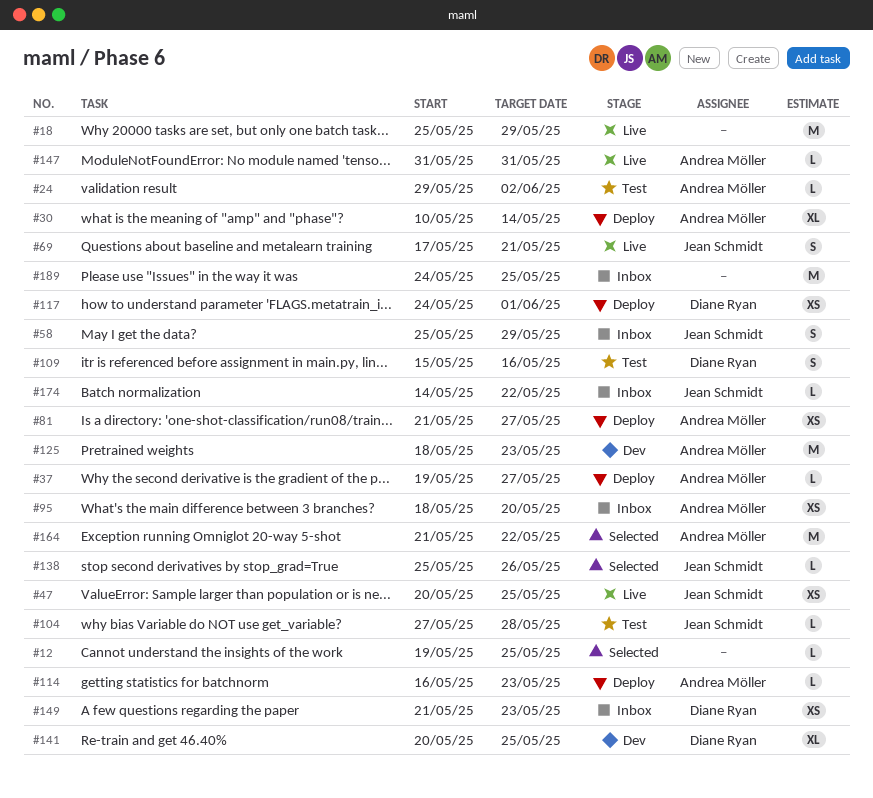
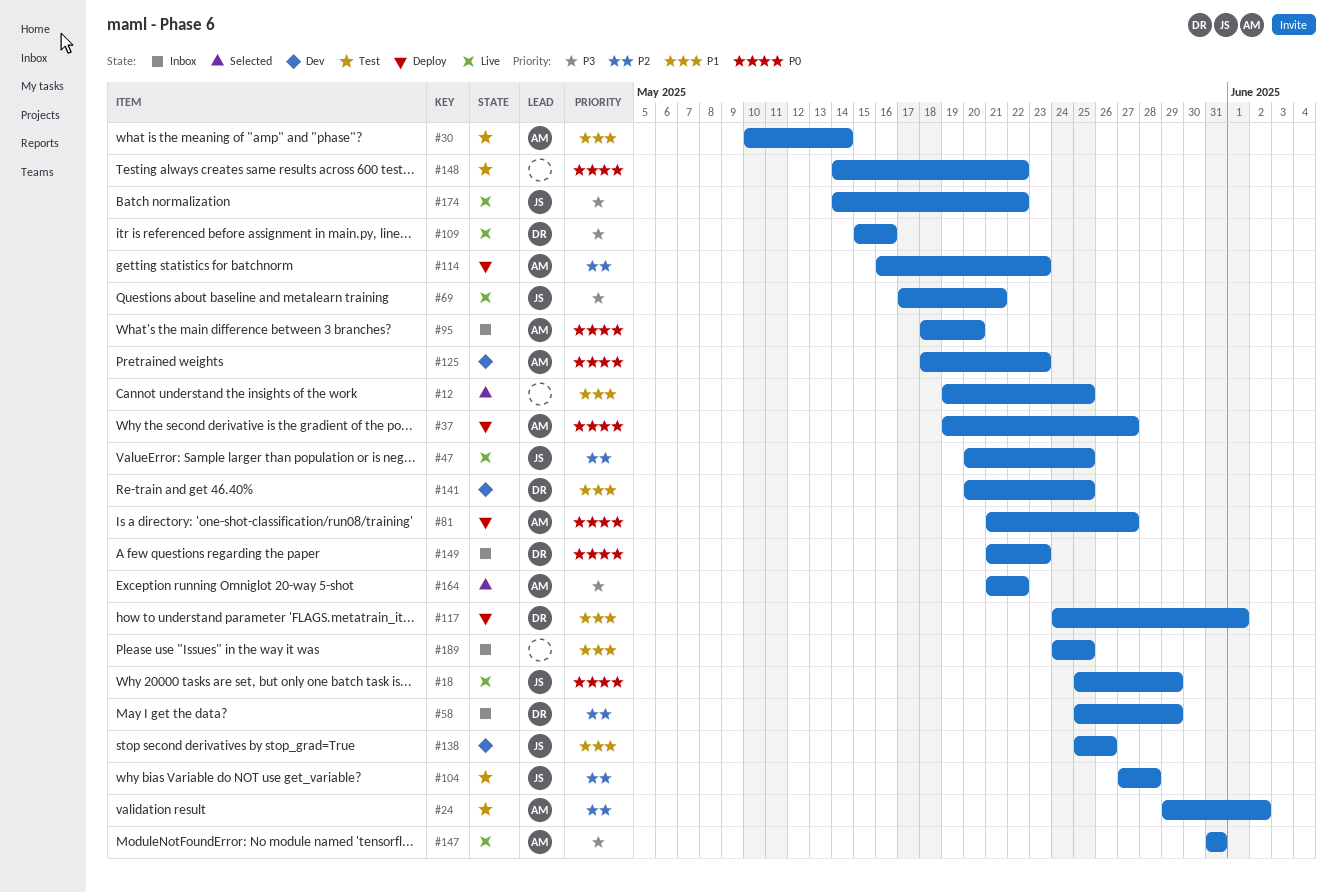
#18, owner: none -> Jean Schmidt
#30, status: Deploy -> Test
#58, owner: Jean Schmidt -> Diane Ryan
#109, status: Test -> Live
#138, status: Selected -> Dev
#148: none -> present
#174, status: Inbox -> Live

